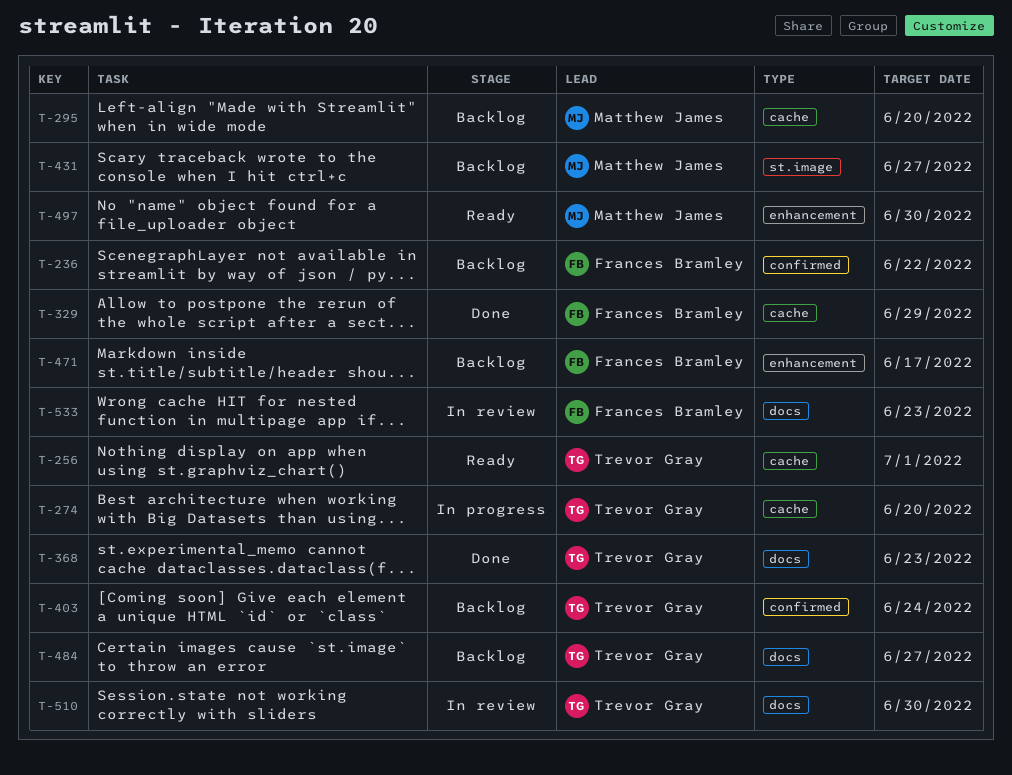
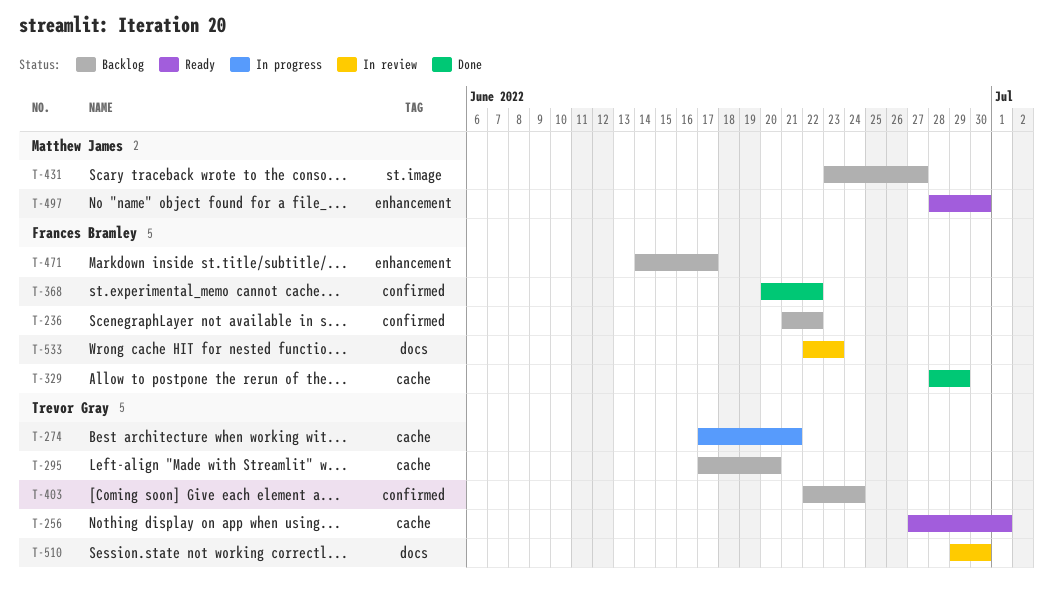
T-274, due: Jun 20 -> Jun 21
T-295, owner: Matthew James -> Trevor Gray
T-368, owner: Trevor Gray -> Frances Bramley
T-368, label: docs -> confirmed
T-368, due: Jun 23 -> Jun 22
T-484: present -> none

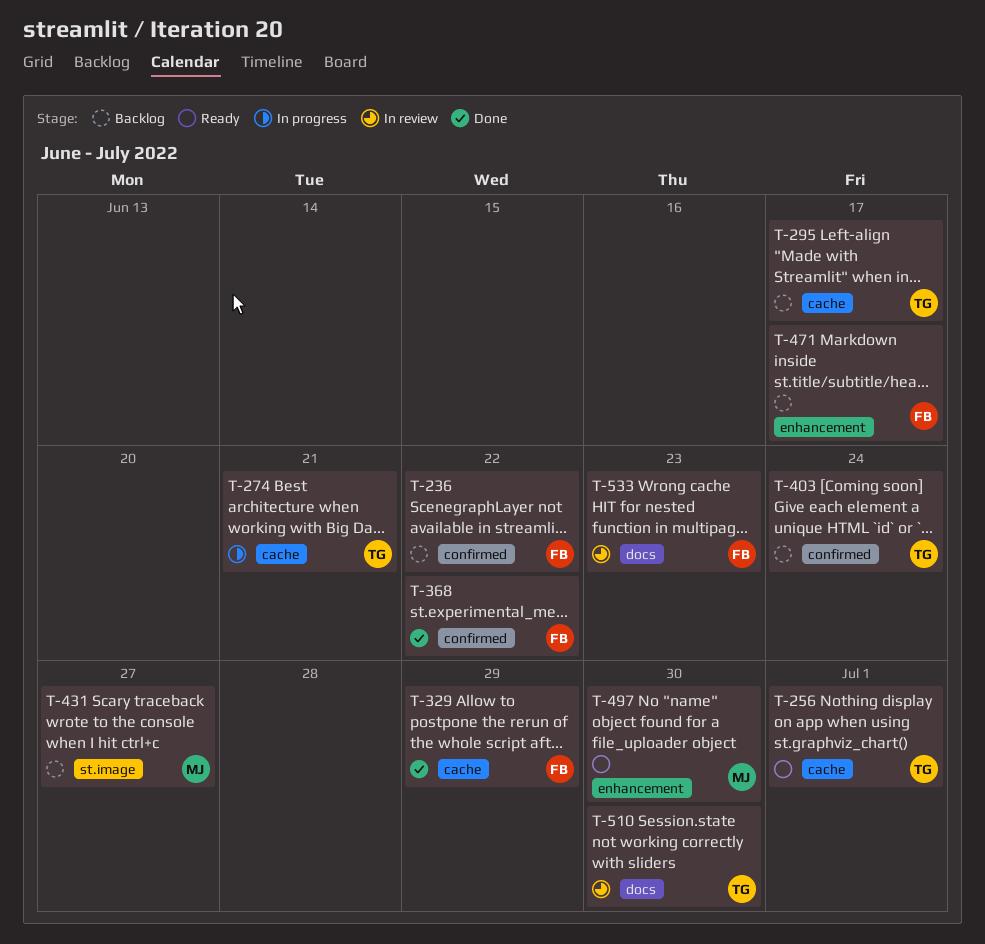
T-295, due: Jun 20 -> Jun 17

